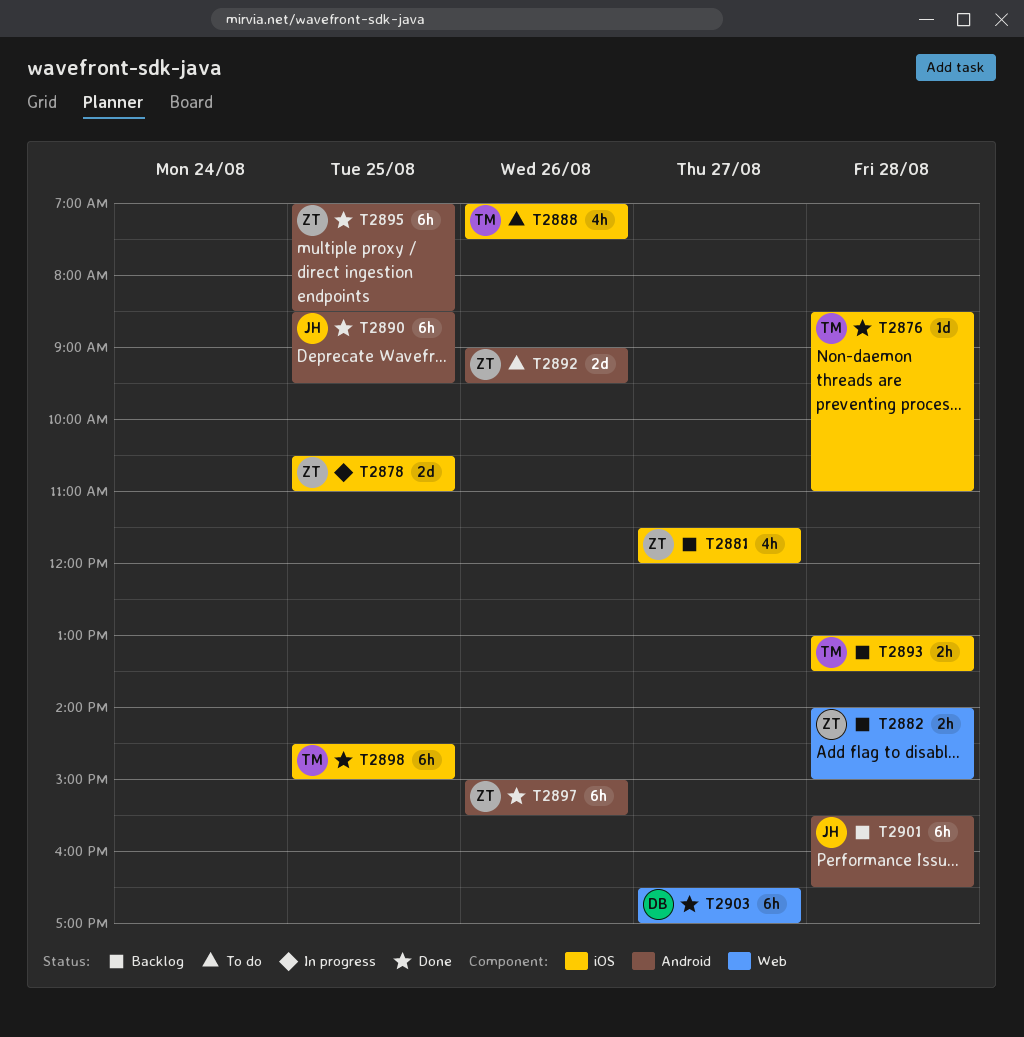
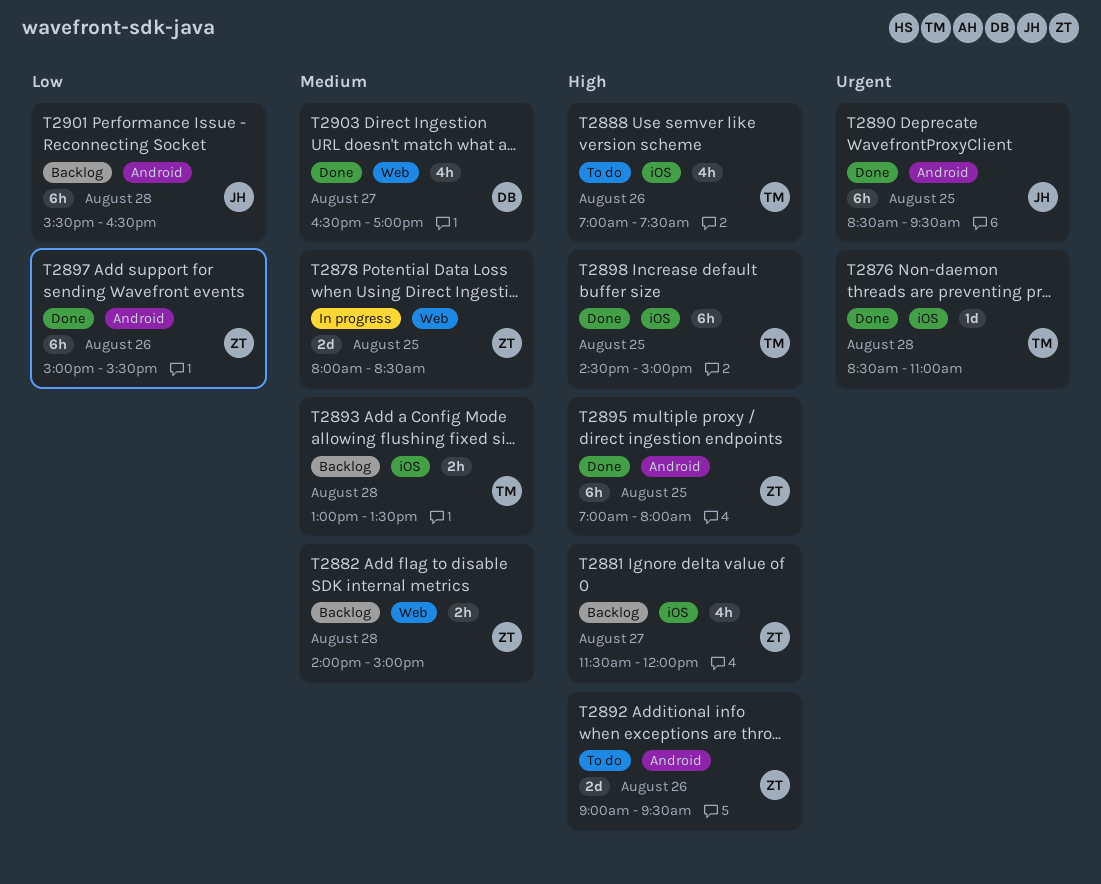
T2878, label: iOS -> Web
T2878, begins: 10:30 -> 08:00
T2878, ends: 11:00 -> 08:30
T2895, ends: 08:30 -> 08:00
T2903, estimate: 6h -> 4h

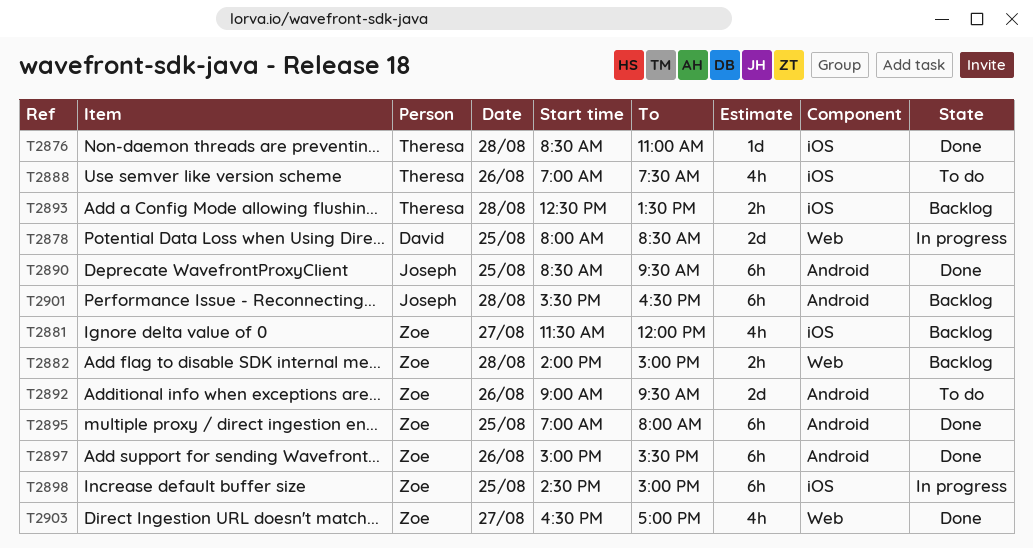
T2878, owner: Zoe -> David
T2893, begins: 13:00 -> 12:30
T2898, status: Done -> In progress
T2898, owner: Theresa -> Zoe
T2903, owner: David -> Zoe

